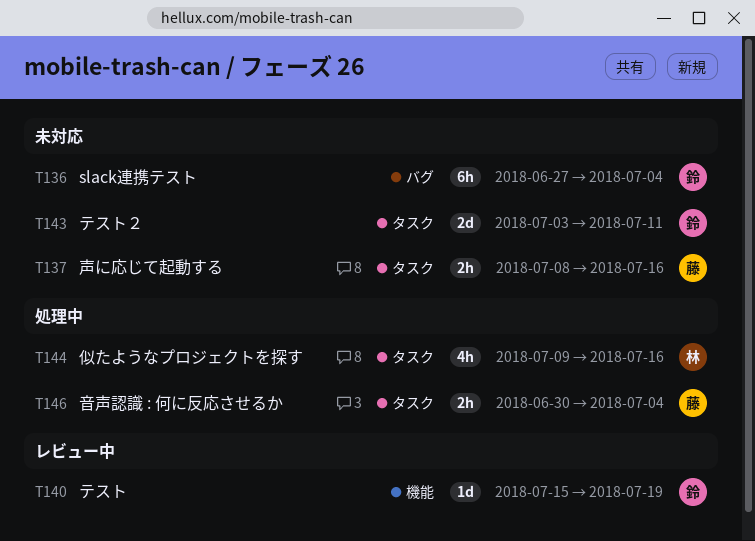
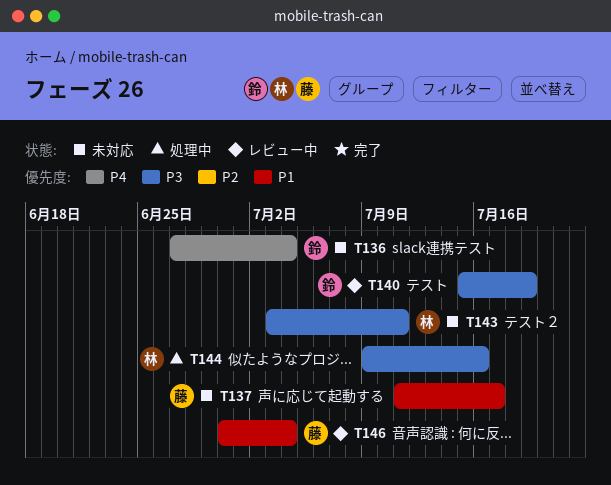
T137, start: Jul 8 -> Jul 11
T137, due: Jul 16 -> Jul 17
T143, owner: 鈴 -> 林
T146, status: 処理中 -> レビュー中

